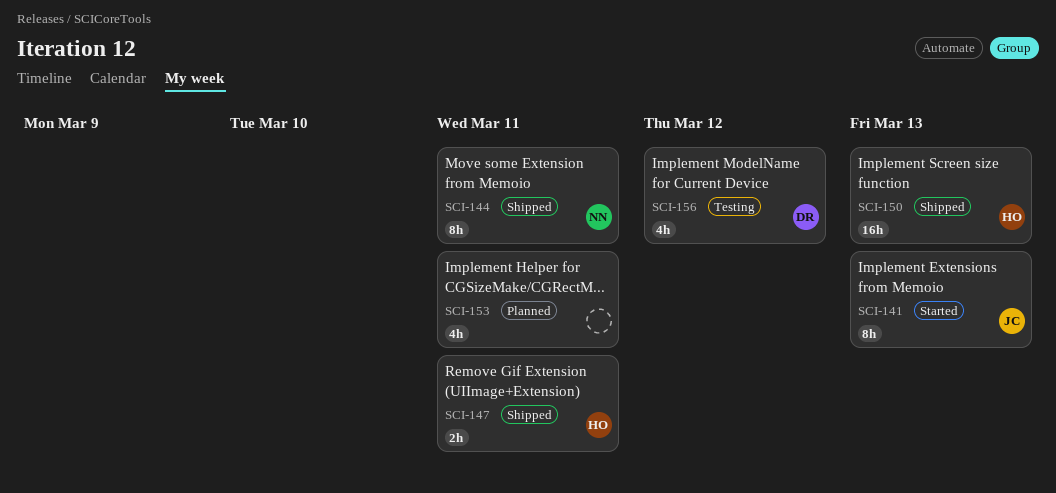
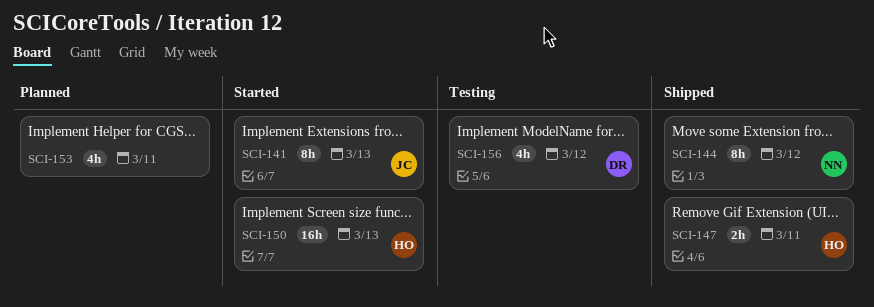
SCI-144, due: Mar 11 -> Mar 12
SCI-150, status: Shipped -> Started

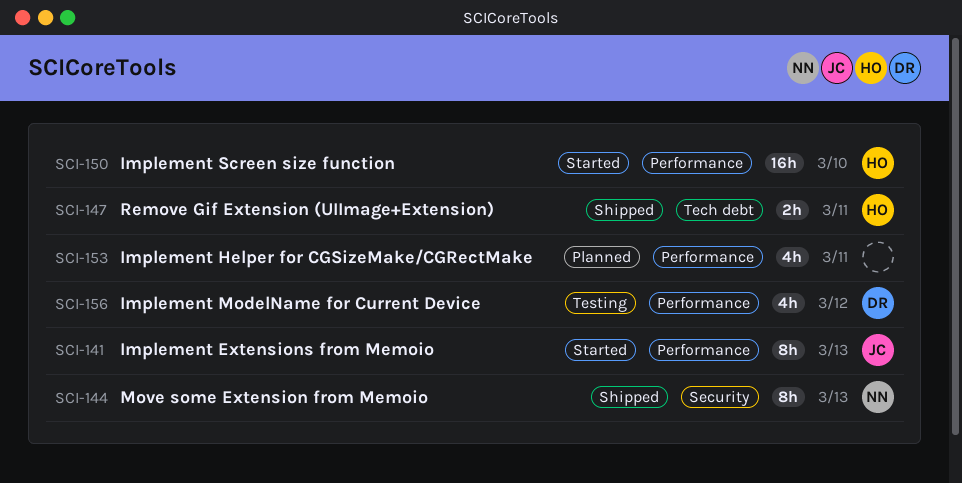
SCI-144, due: Mar 12 -> Mar 13
SCI-150, due: Mar 13 -> Mar 10

